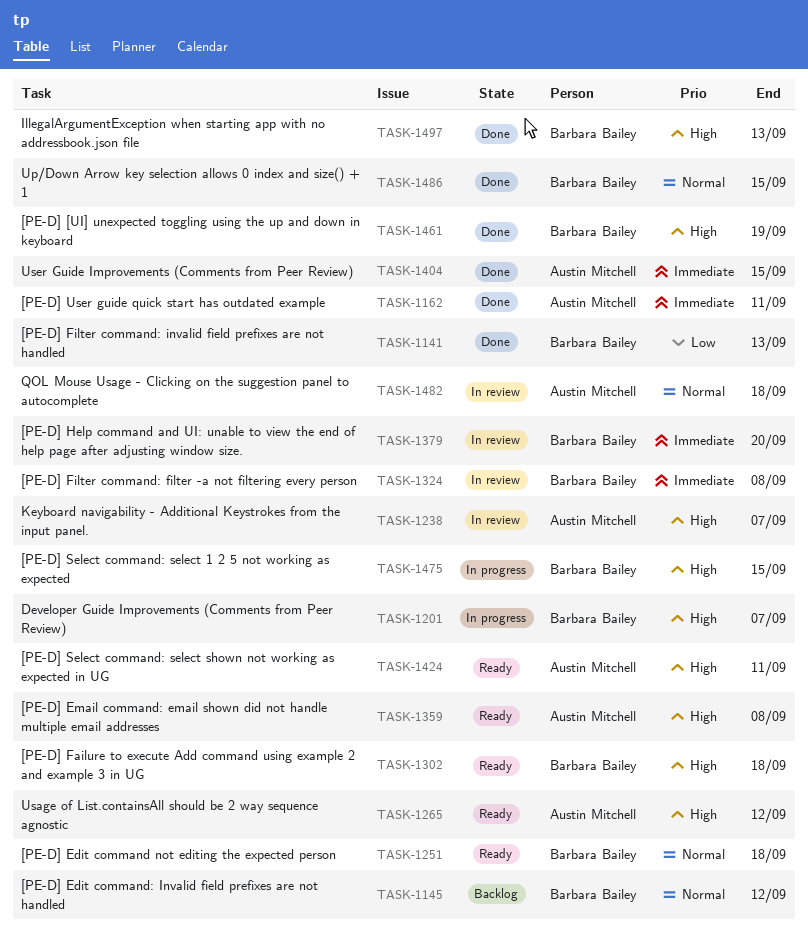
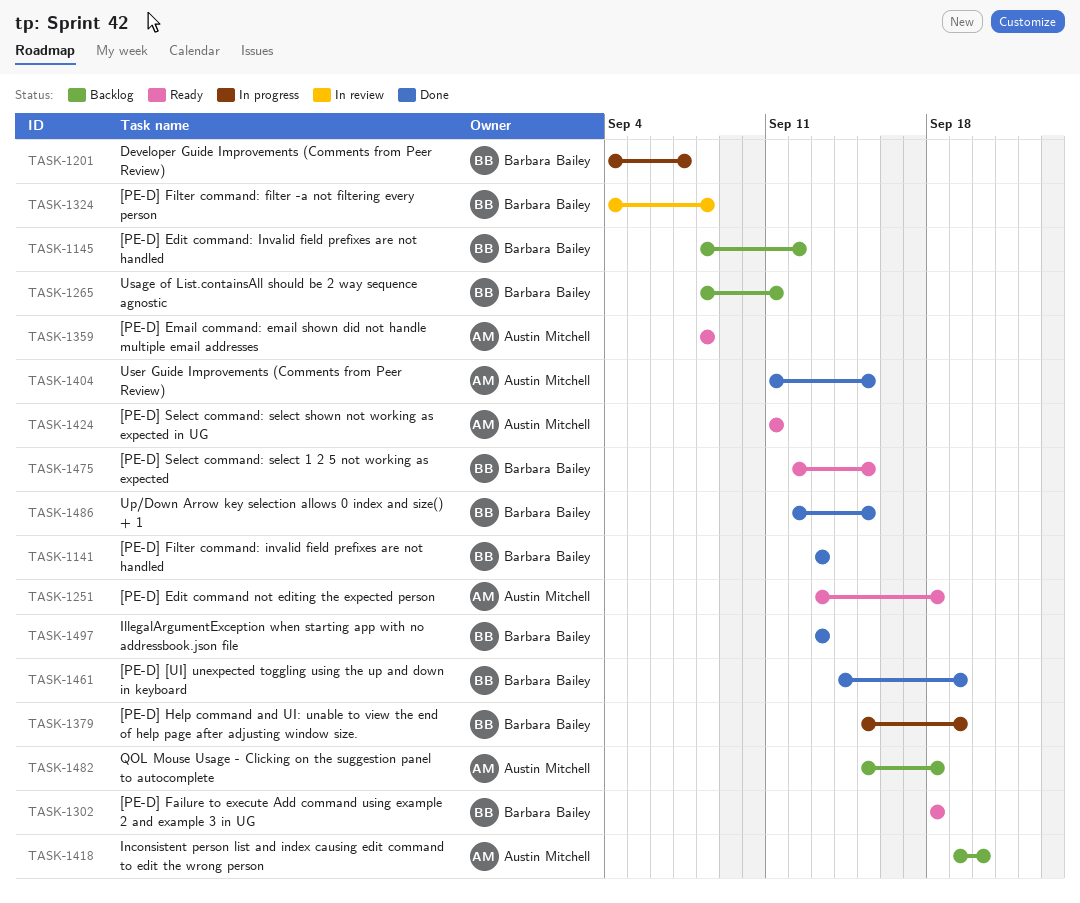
TASK-1162: present -> none
TASK-1238: present -> none
TASK-1251, owner: Barbara Bailey -> Austin Mitchell
TASK-1265, status: Ready -> Backlog
TASK-1265, owner: Austin Mitchell -> Barbara Bailey
TASK-1265, due: Sep 12 -> Sep 11
TASK-1379, status: In review -> In progress
TASK-1379, due: Sep 20 -> Sep 19
TASK-1418: none -> present
TASK-1475, status: In progress -> Ready
TASK-1482, status: In review -> Backlog

